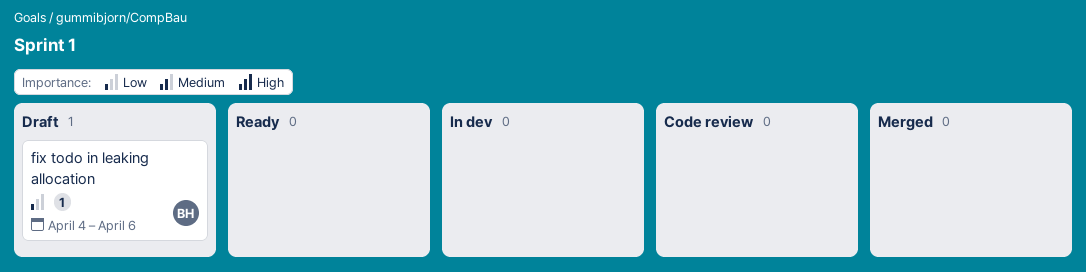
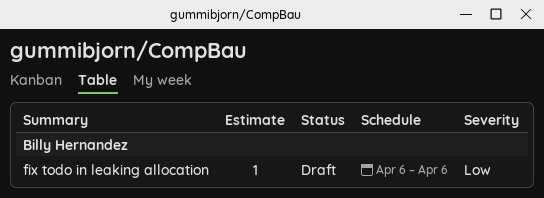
fix todo in leaking allocation, start: Apr 4 -> Apr 6

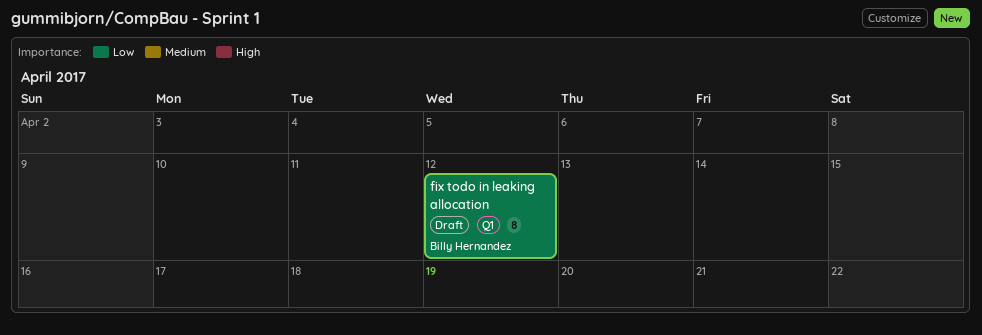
fix todo in leaking allocation, estimate: 1 -> 8
fix todo in leaking allocation, due: Apr 6 -> Apr 12

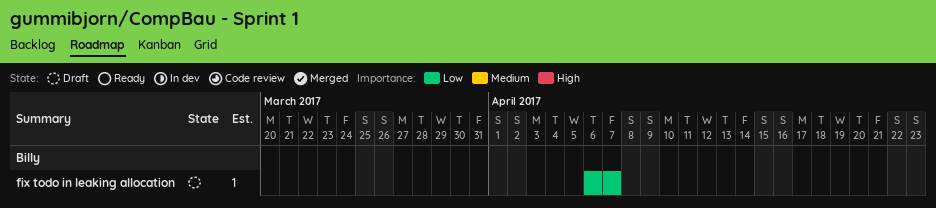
fix todo in leaking allocation, estimate: 8 -> 1
fix todo in leaking allocation, due: Apr 12 -> Apr 7

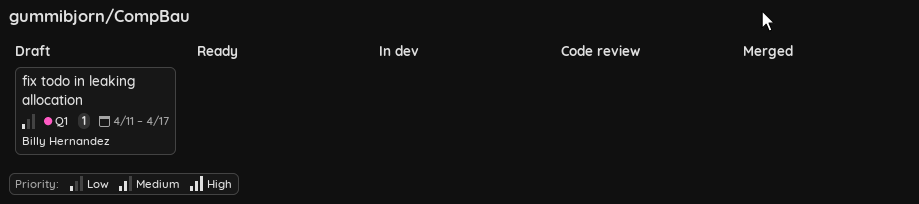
fix todo in leaking allocation, start: Apr 6 -> Apr 11
fix todo in leaking allocation, due: Apr 7 -> Apr 17

